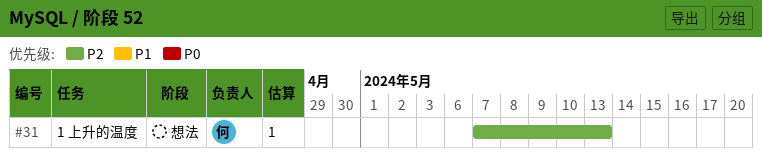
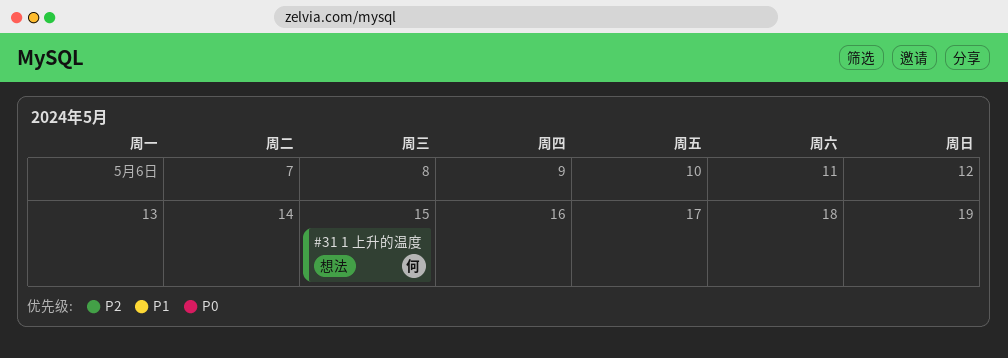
#31, due: May 13 -> May 15

